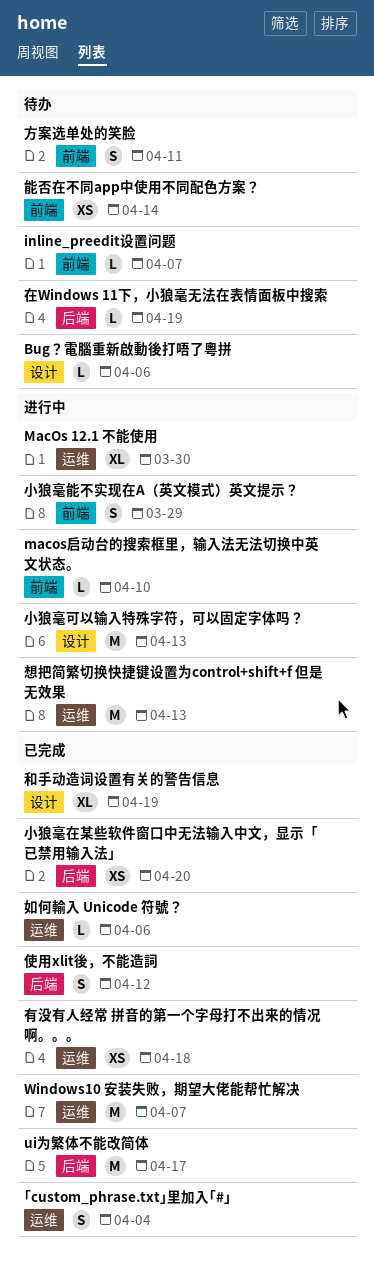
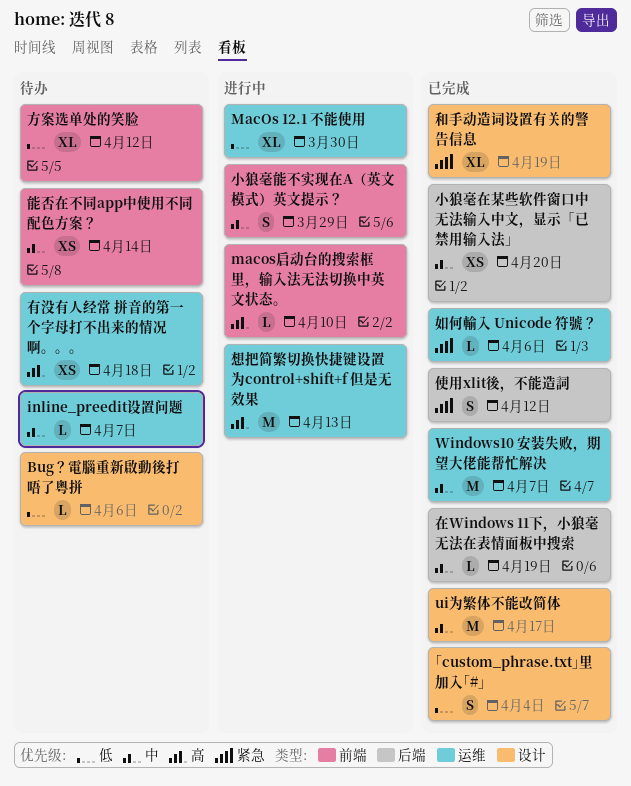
inline_preedit设置问题, label: 前端 -> 运维
ui为繁体不能改简体, label: 后端 -> 设计
在Windows 11下，小狼毫无法在表情面板中搜索, status: 待办 -> 已完成
小狼毫可以输入特殊字符，可以固定字体吗？: present -> none
方案选单处的笑脸, estimate: S -> XL
方案选单处的笑脸, due: Apr 11 -> Apr 12
有没有人经常 拼音的第一个字母打不出来的情况啊。。。, status: 已完成 -> 待办
｢custom_phrase.txt｣里加入｢#｣, label: 运维 -> 设计

